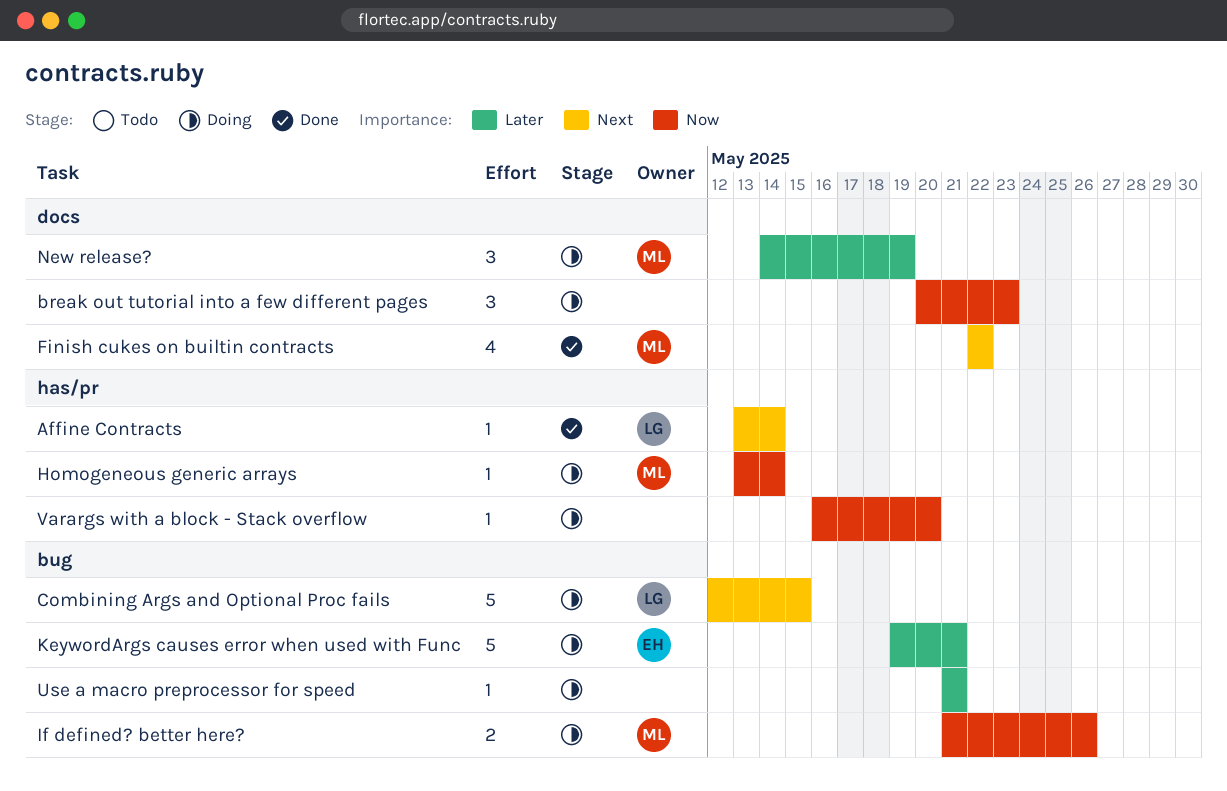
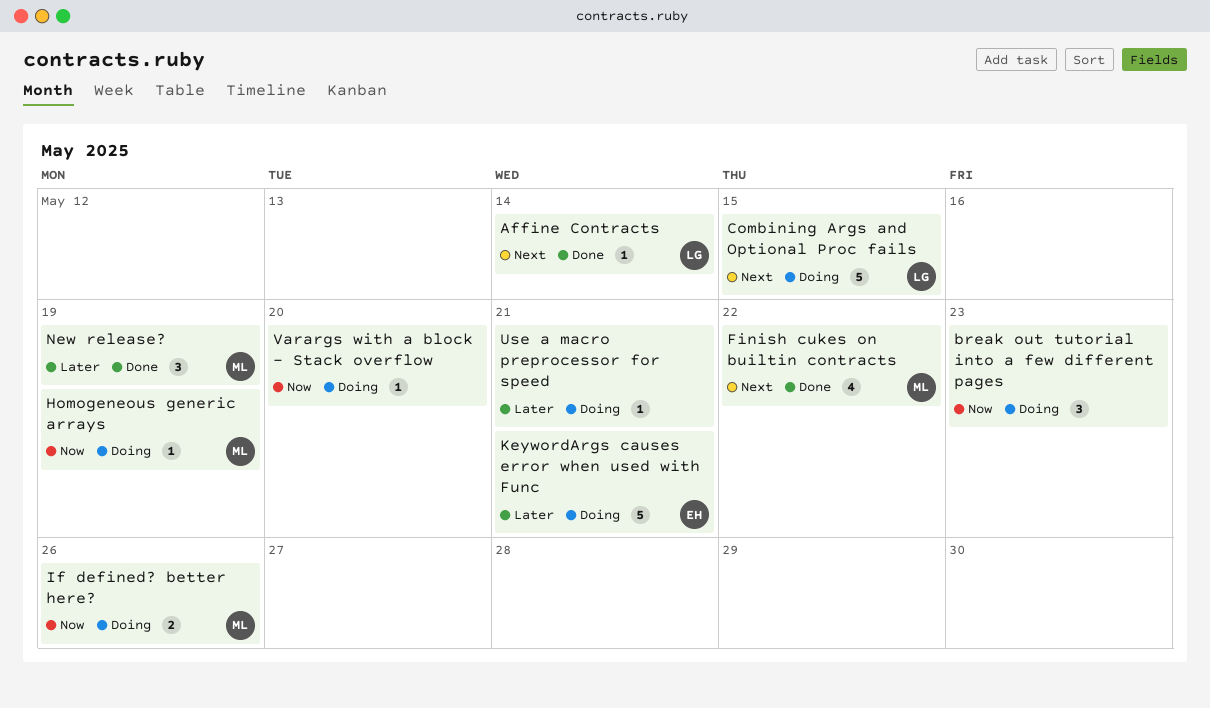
Homogeneous generic arrays, due: May 14 -> May 19
New release?, status: Doing -> Done

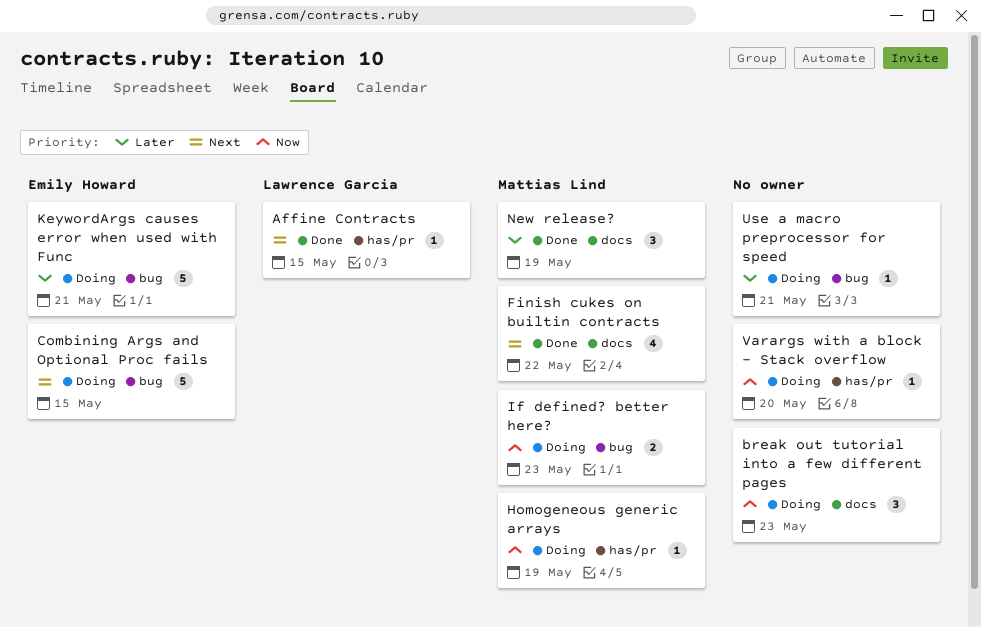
Affine Contracts, due: May 14 -> May 15
Combining Args and Optional Proc fails, owner: Lawrence Garcia -> Emily Howard
If defined? better here?, due: May 26 -> May 23

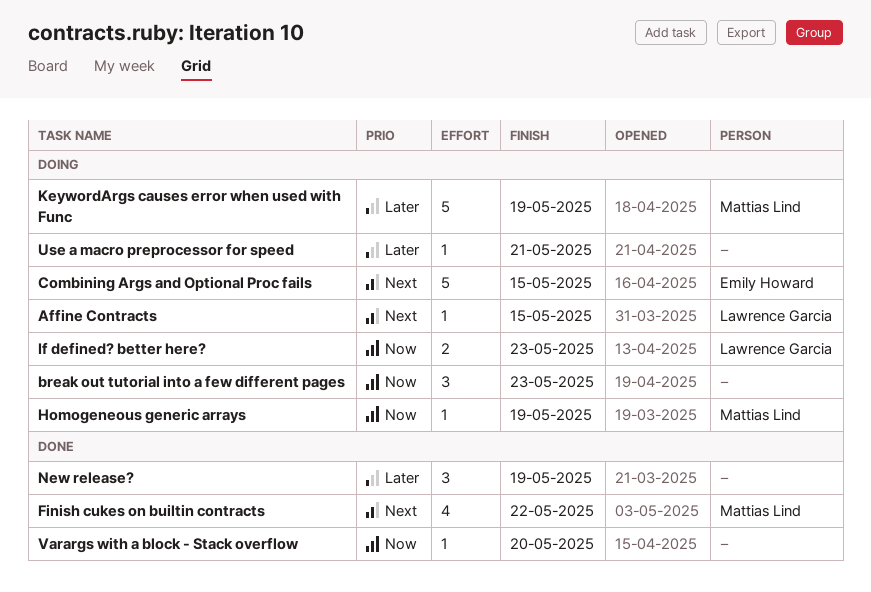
Affine Contracts, status: Done -> Doing
If defined? better here?, owner: Mattias Lind -> Lawrence Garcia
KeywordArgs causes error when used with Func, owner: Emily Howard -> Mattias Lind
KeywordArgs causes error when used with Func, due: May 21 -> May 19
New release?, owner: Mattias Lind -> none
Varargs with a block - Stack overflow, status: Doing -> Done

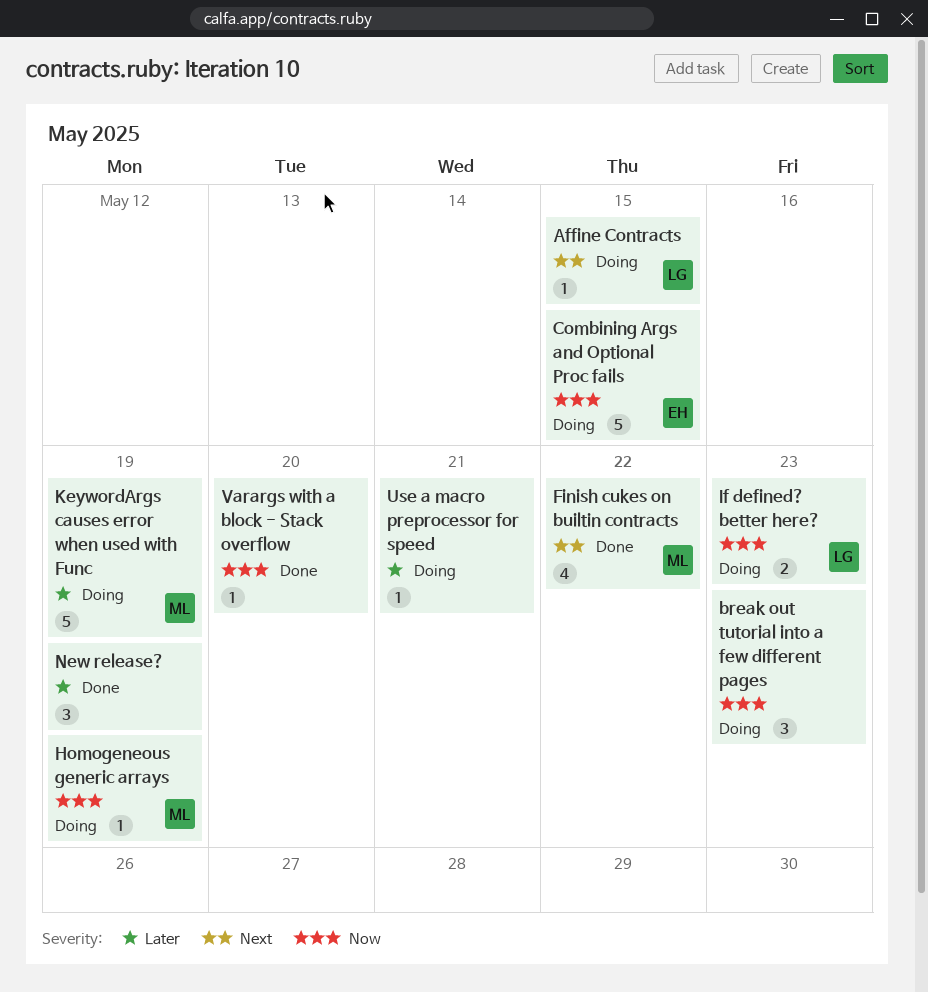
Combining Args and Optional Proc fails, priority: Next -> Now

